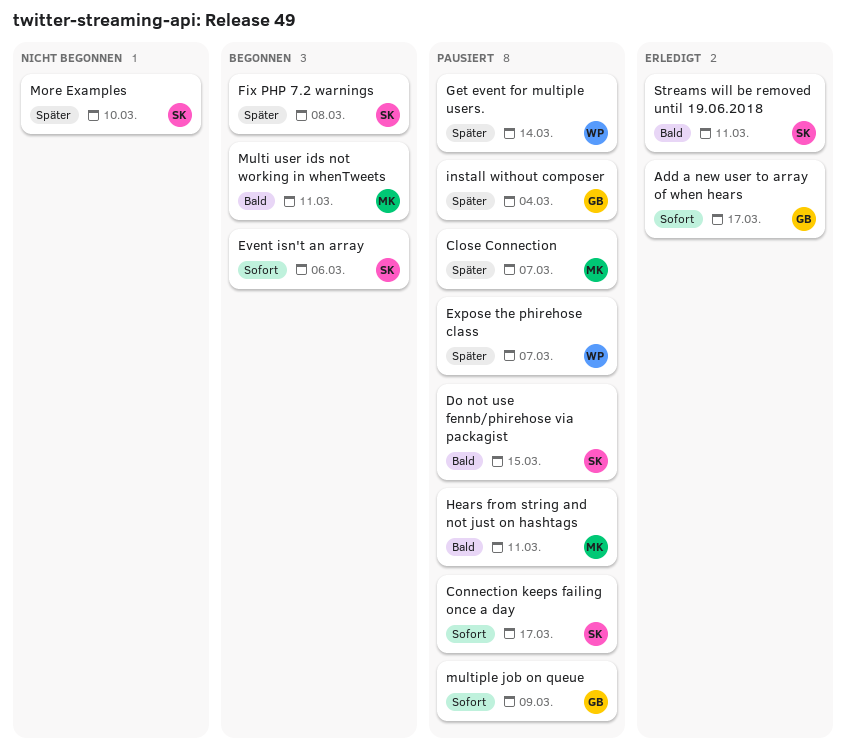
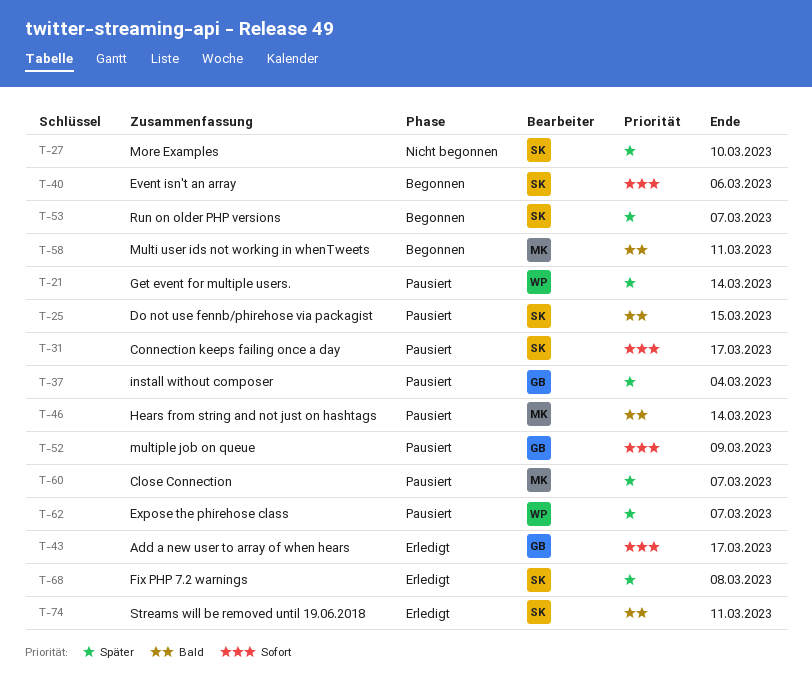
Fix PHP 7.2 warnings, status: Begonnen -> Erledigt
Hears from string and not just on hashtags, due: Mar 11 -> Mar 14
Run on older PHP versions: none -> present

